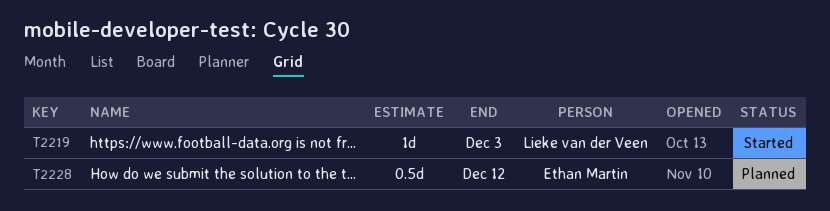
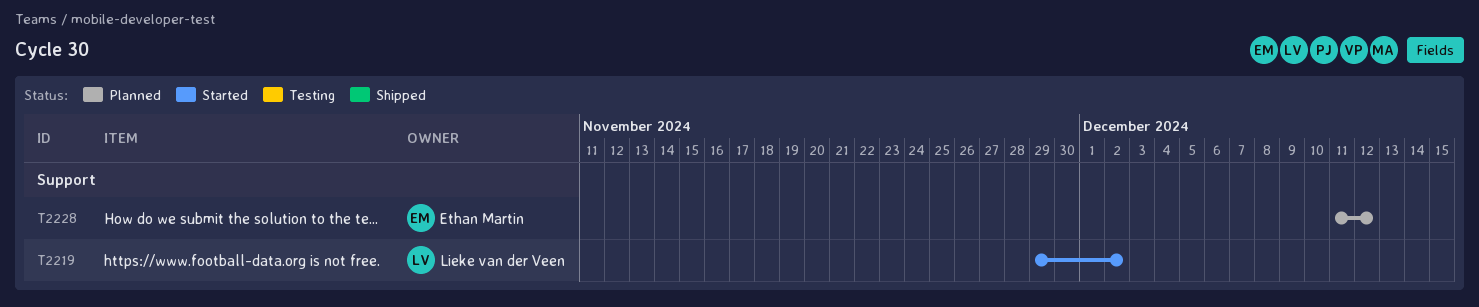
T2219, due: Dec 3 -> Dec 2

